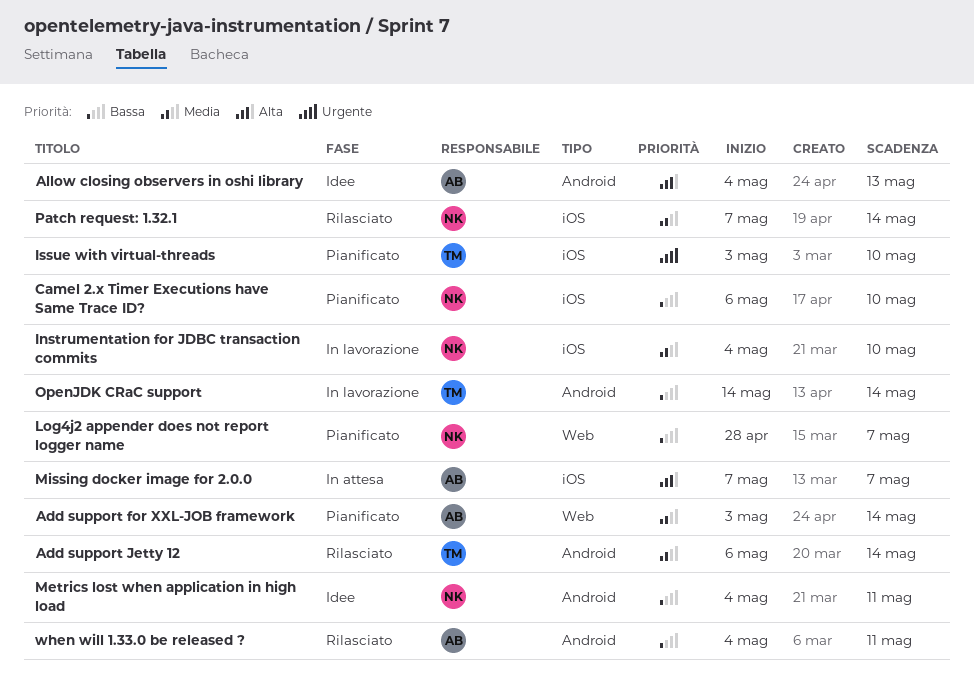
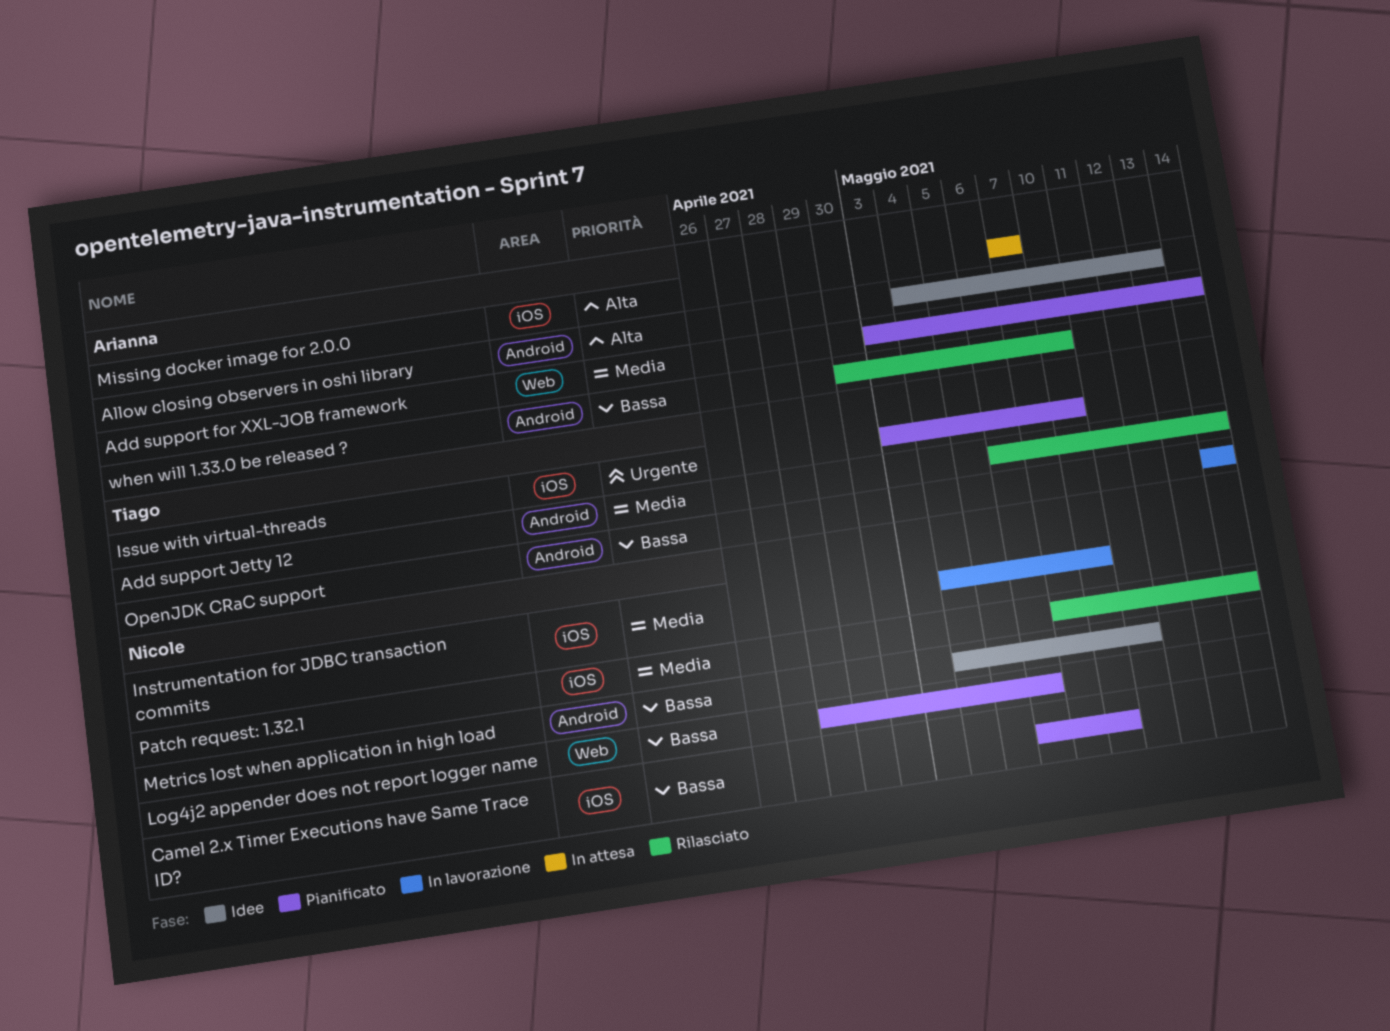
Log4j2 appender does not report logger name, due: May 7 -> May 6
when will 1.33.0 be released ?, start: May 4 -> Apr 30
when will 1.33.0 be released ?, due: May 11 -> May 10

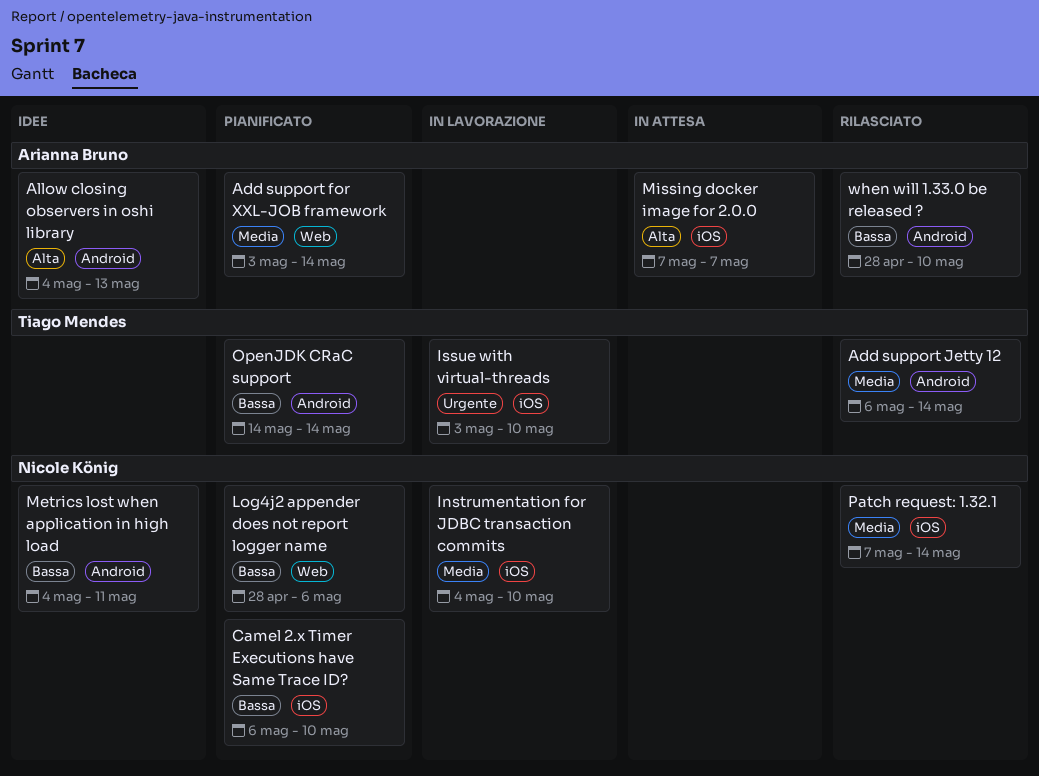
Issue with virtual-threads, status: Pianificato -> In lavorazione
OpenJDK CRaC support, status: In lavorazione -> Pianificato
when will 1.33.0 be released ?, start: Apr 30 -> Apr 28

